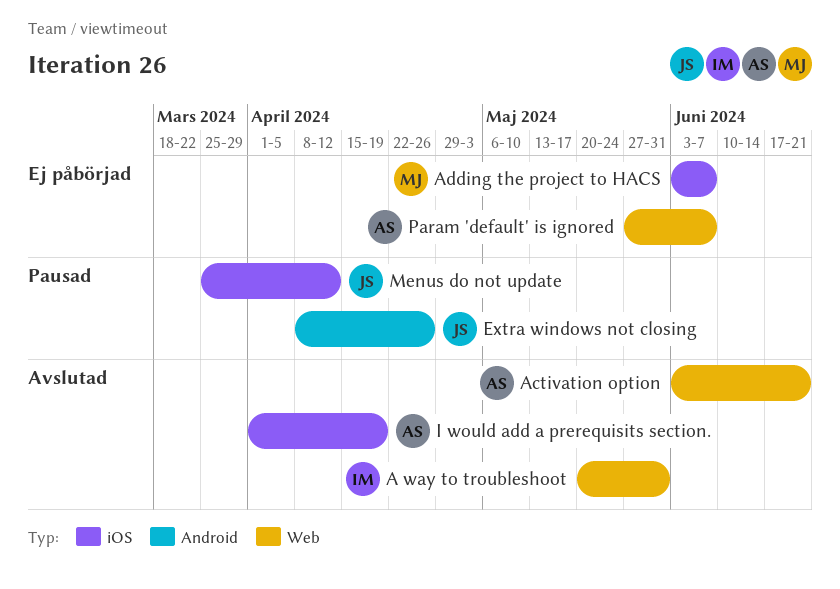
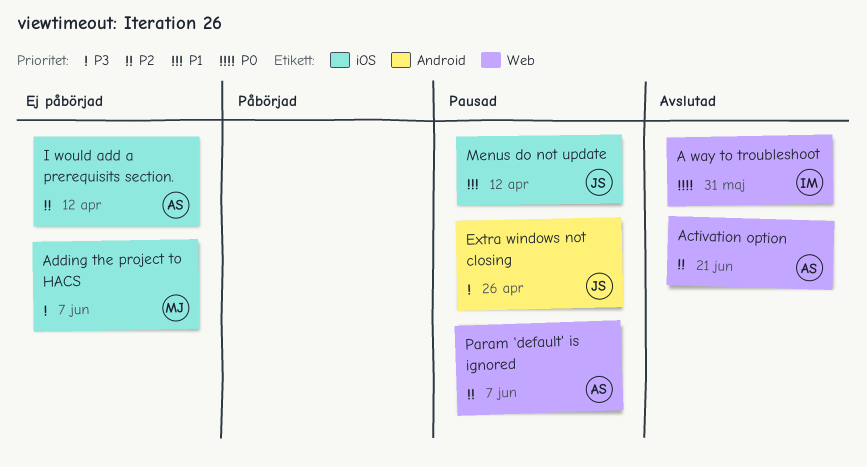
I would add a prerequisits section., status: Avslutad -> Ej påbörjad
I would add a prerequisits section., due: Apr 19 -> Apr 12
Param 'default' is ignored, status: Ej påbörjad -> Pausad

